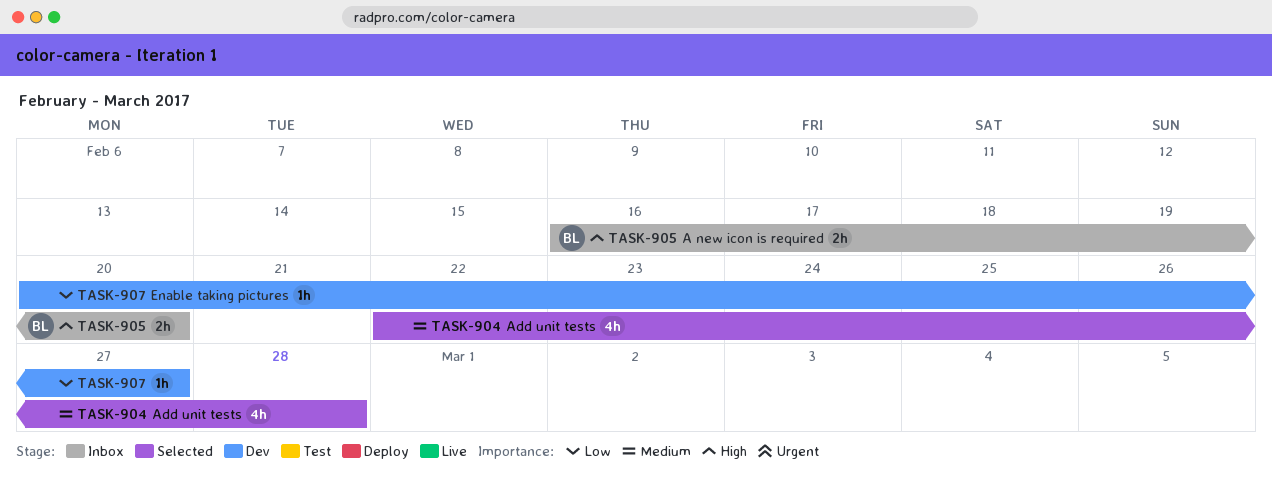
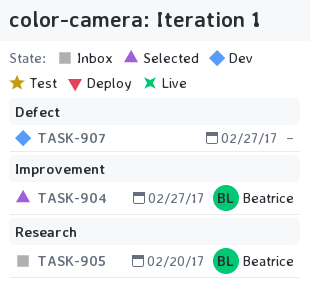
TASK-904, owner: none -> Beatrice
TASK-904, due: Feb 28 -> Feb 27

